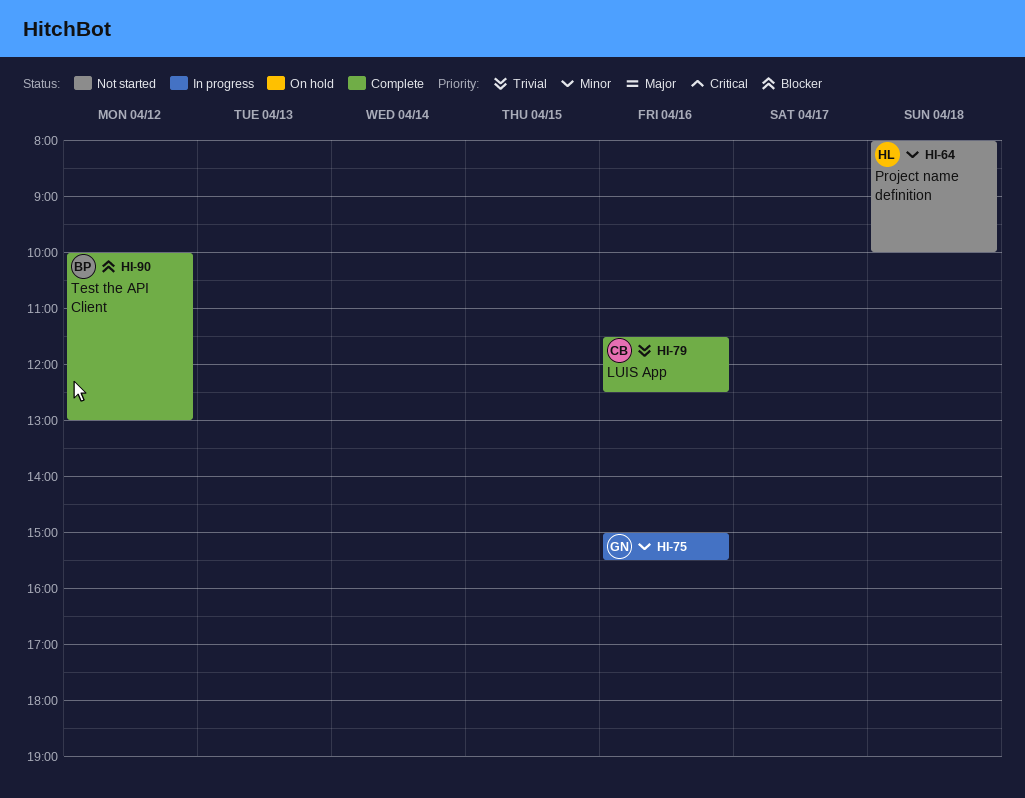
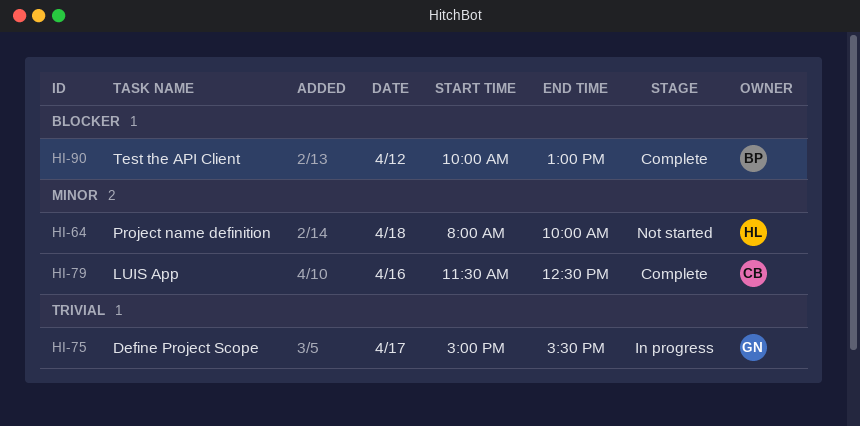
HI-75, priority: Minor -> Trivial
HI-75, day: Apr 16 -> Apr 17
HI-79, priority: Trivial -> Minor

